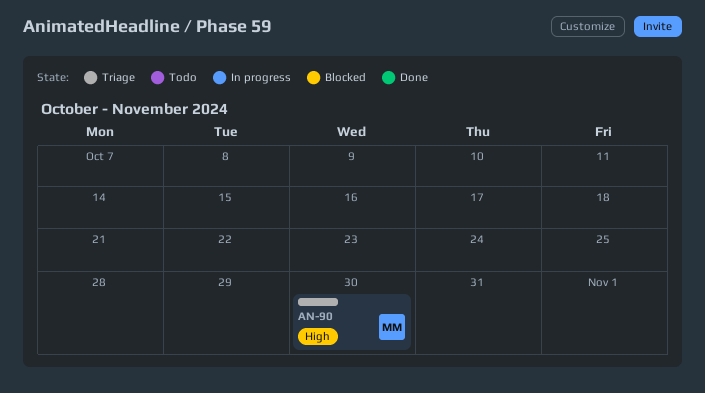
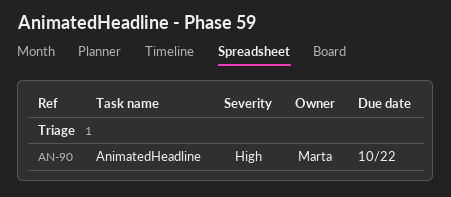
AN-90, due: Oct 30 -> Oct 22

